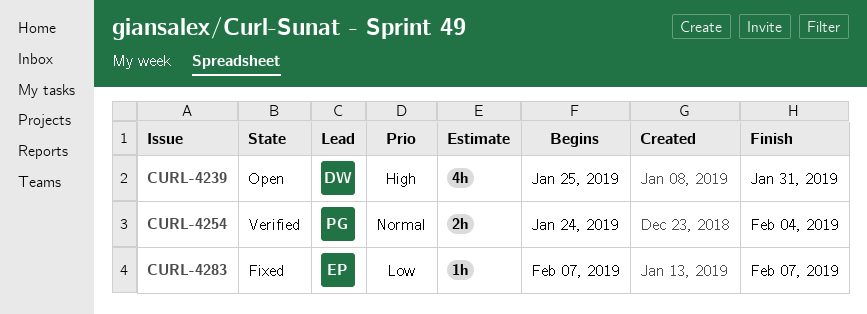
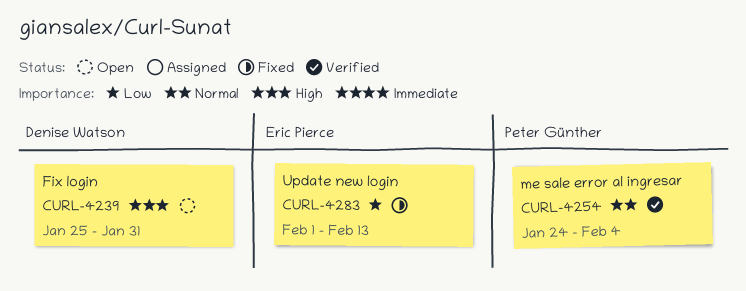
CURL-4283, start: Feb 7 -> Feb 1
CURL-4283, due: Feb 7 -> Feb 13

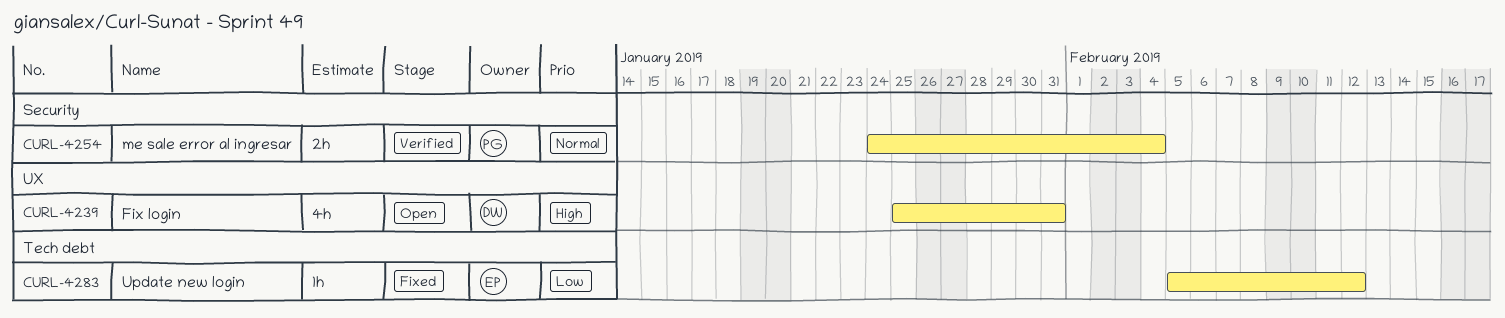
CURL-4283, start: Feb 1 -> Feb 5
CURL-4283, due: Feb 13 -> Feb 12

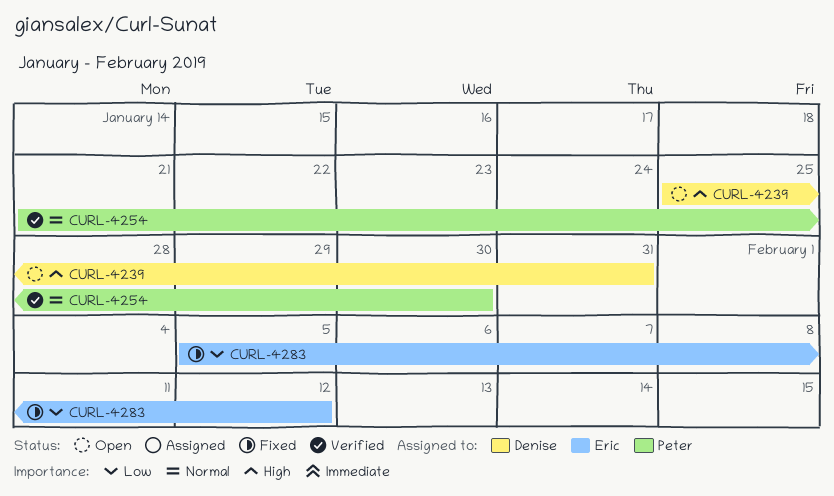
CURL-4254, start: Jan 24 -> Jan 21
CURL-4254, due: Feb 4 -> Jan 30

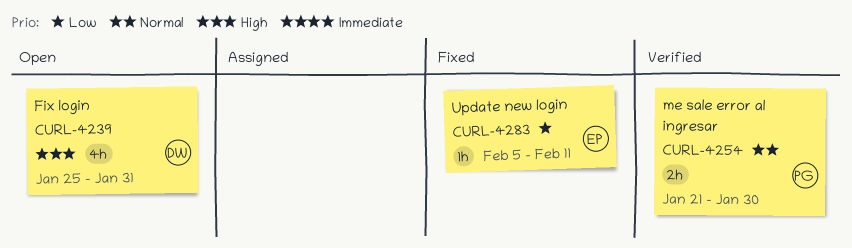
CURL-4283, due: Feb 12 -> Feb 11

